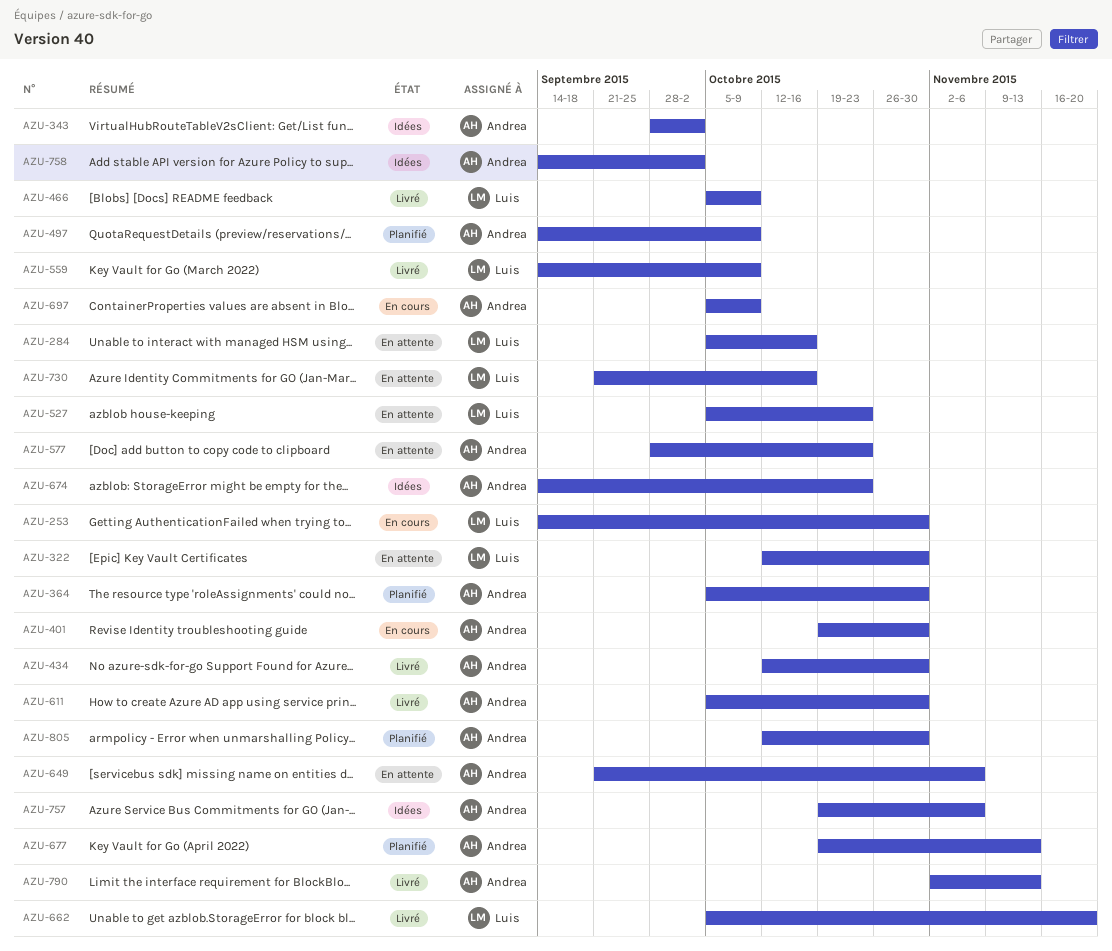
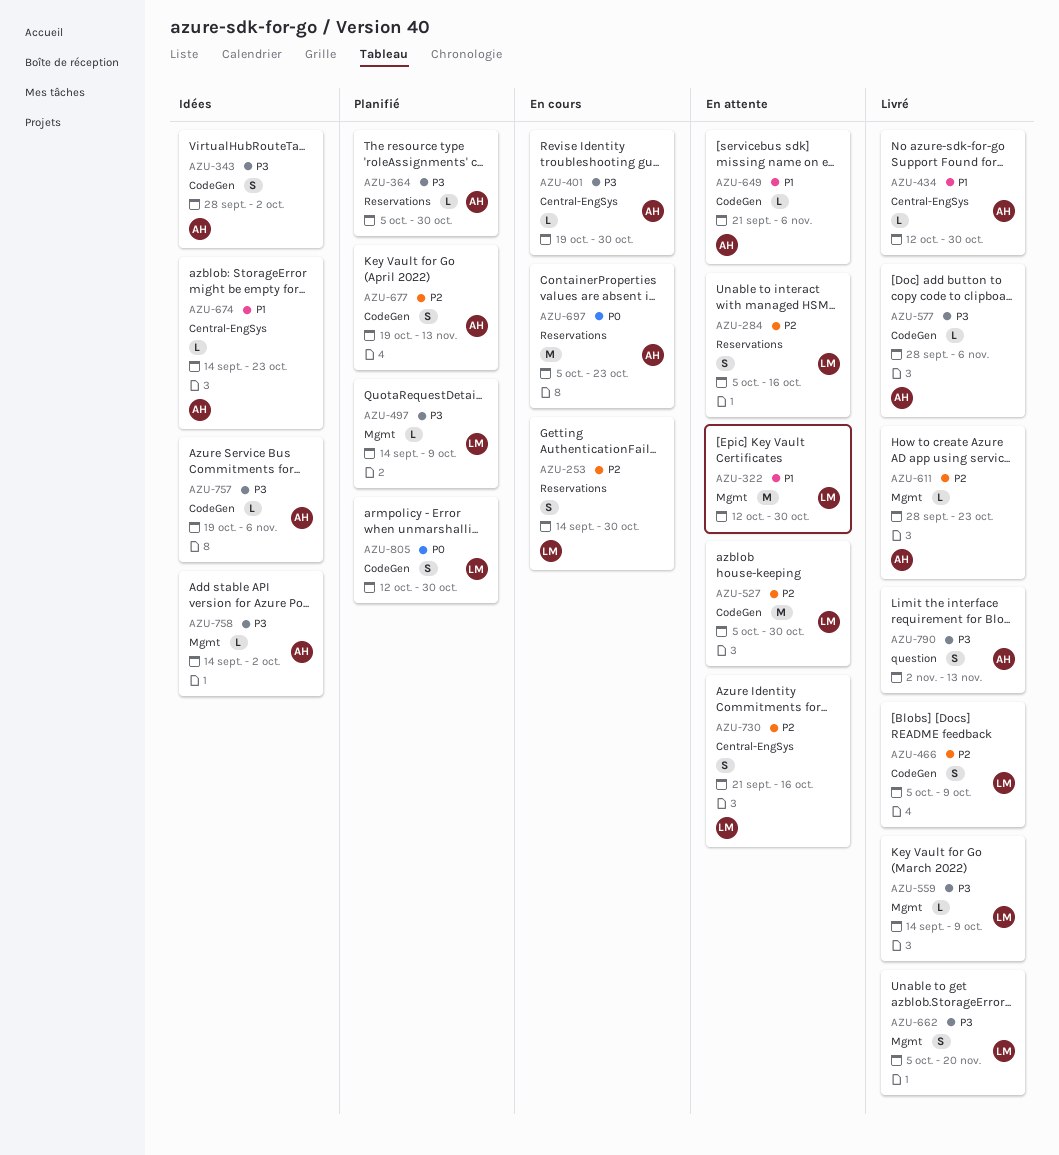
AZU-497, owner: Andrea -> Luis
AZU-527, due: Oct 23 -> Oct 30
AZU-577, status: En attente -> Livré
AZU-577, due: Oct 23 -> Nov 6
AZU-611, start: Oct 5 -> Sep 28
AZU-611, due: Oct 30 -> Oct 23
AZU-697, due: Oct 9 -> Oct 23
AZU-805, owner: Andrea -> Luis

